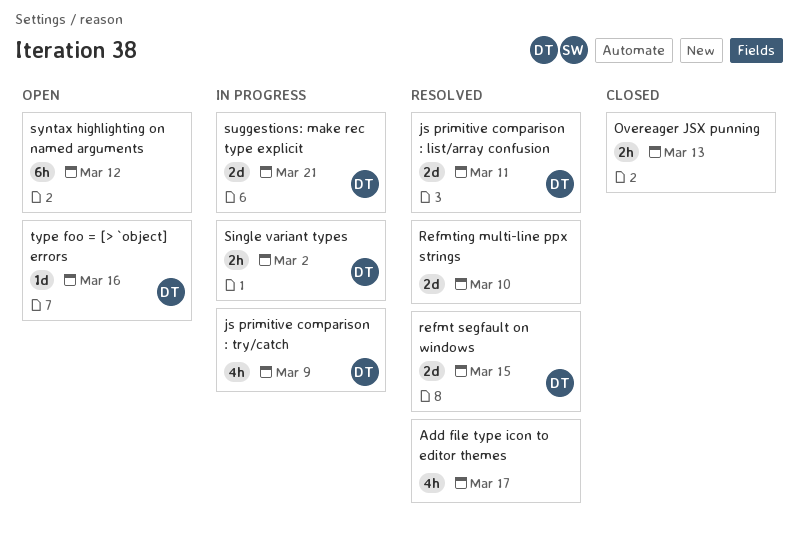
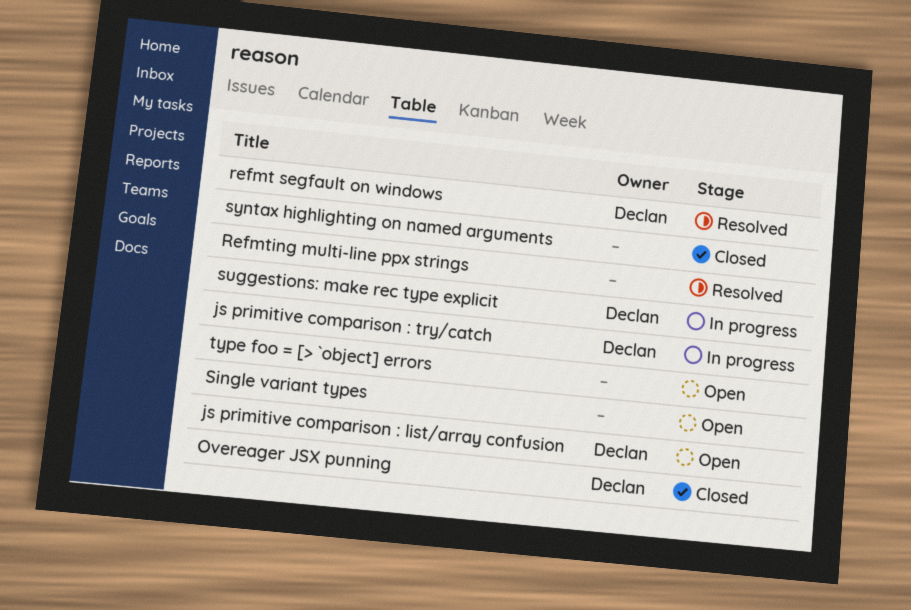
Add file type icon to editor themes: present -> none
js primitive comparison : list/array confusion, status: Resolved -> Open
Overeager JSX punning, owner: none -> Declan
Single variant types, status: In progress -> Open
Single variant types, owner: Declan -> none
syntax highlighting on named arguments, status: Open -> Closed
type foo = [> `object] errors, owner: Declan -> none

